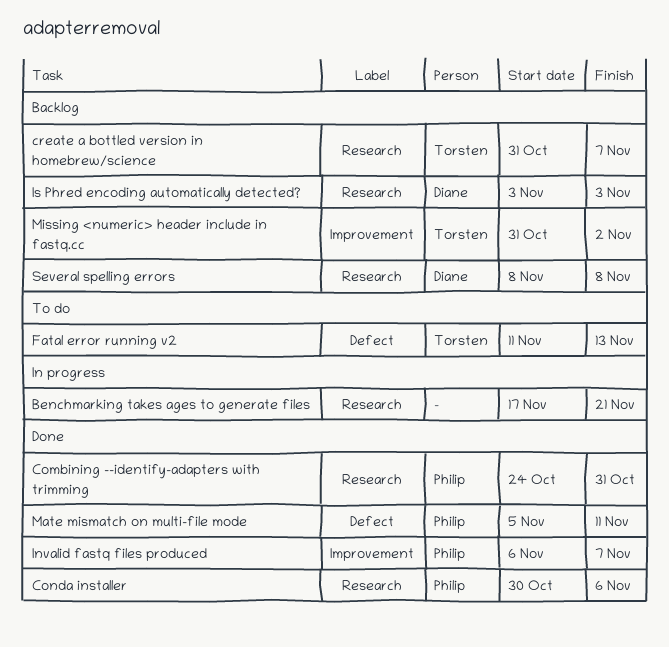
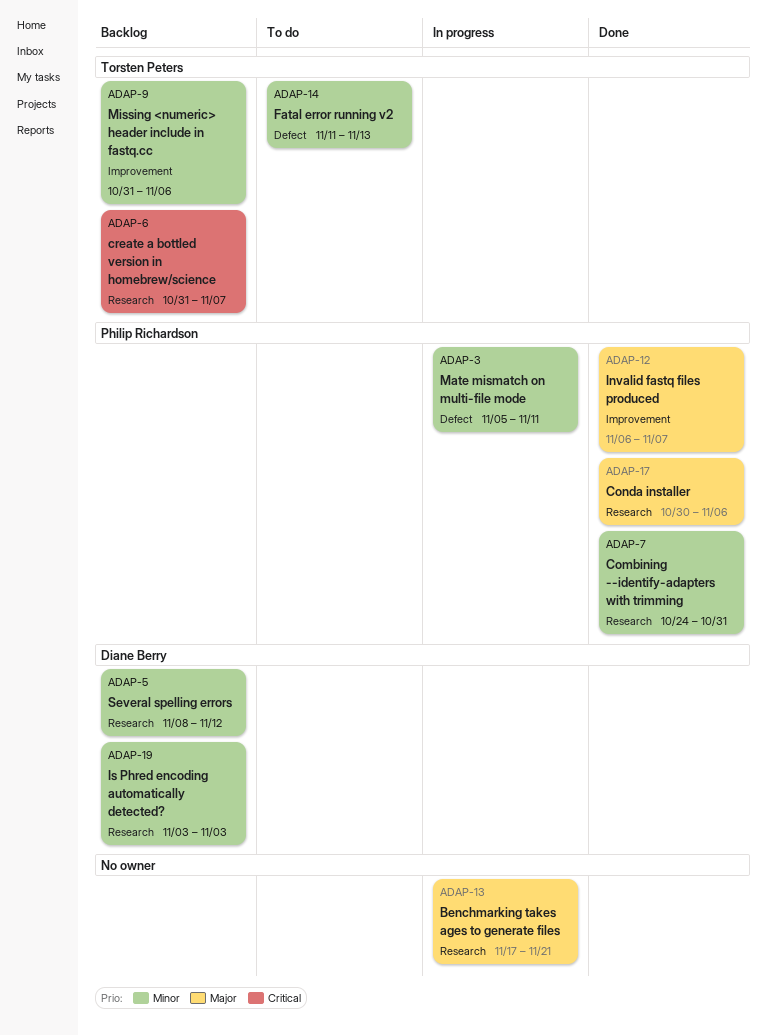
Mate mismatch on multi-file mode, status: Done -> In progress
Missing <numeric> header include in fastq.cc, due: Nov 2 -> Nov 6
Several spelling errors, due: Nov 8 -> Nov 12

